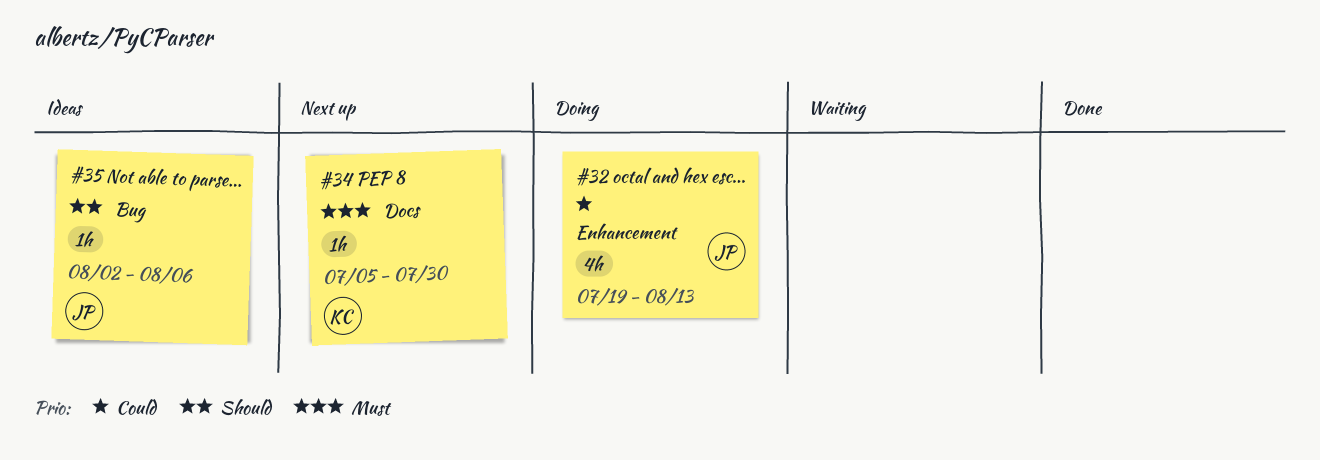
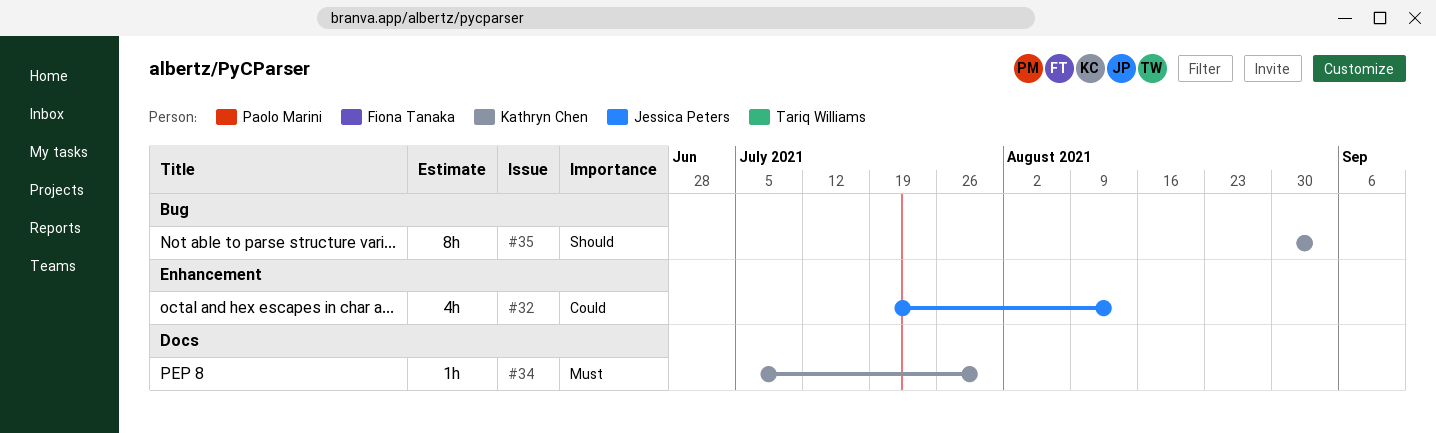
#35, owner: Jessica Peters -> Kathryn Chen
#35, estimate: 1h -> 8h
#35, start: Aug 2 -> Aug 30
#35, due: Aug 6 -> Sep 3

